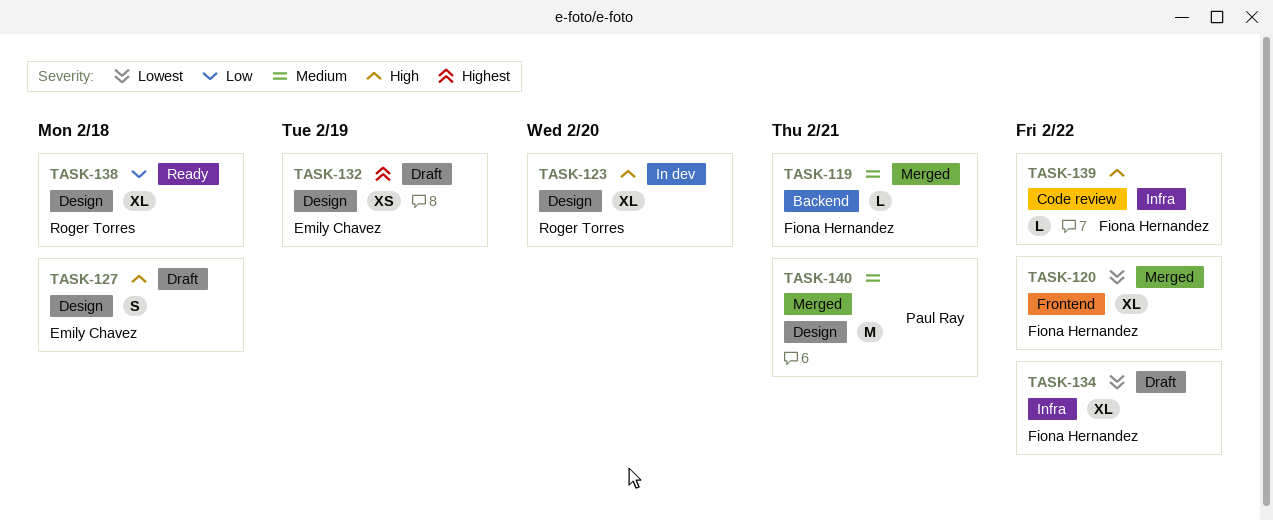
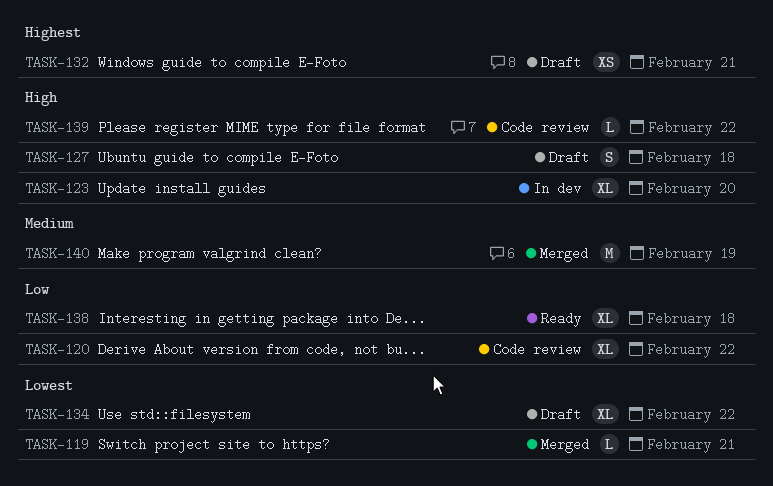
TASK-119, priority: Medium -> Lowest
TASK-120, status: Merged -> Code review
TASK-120, priority: Lowest -> Low
TASK-132, due: Feb 19 -> Feb 21
TASK-140, due: Feb 21 -> Feb 19

